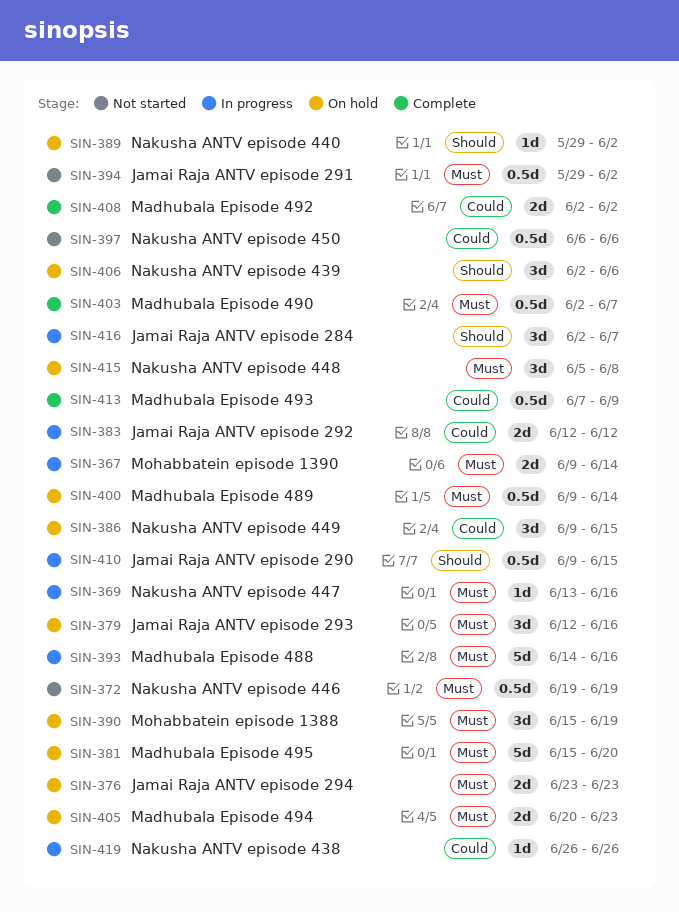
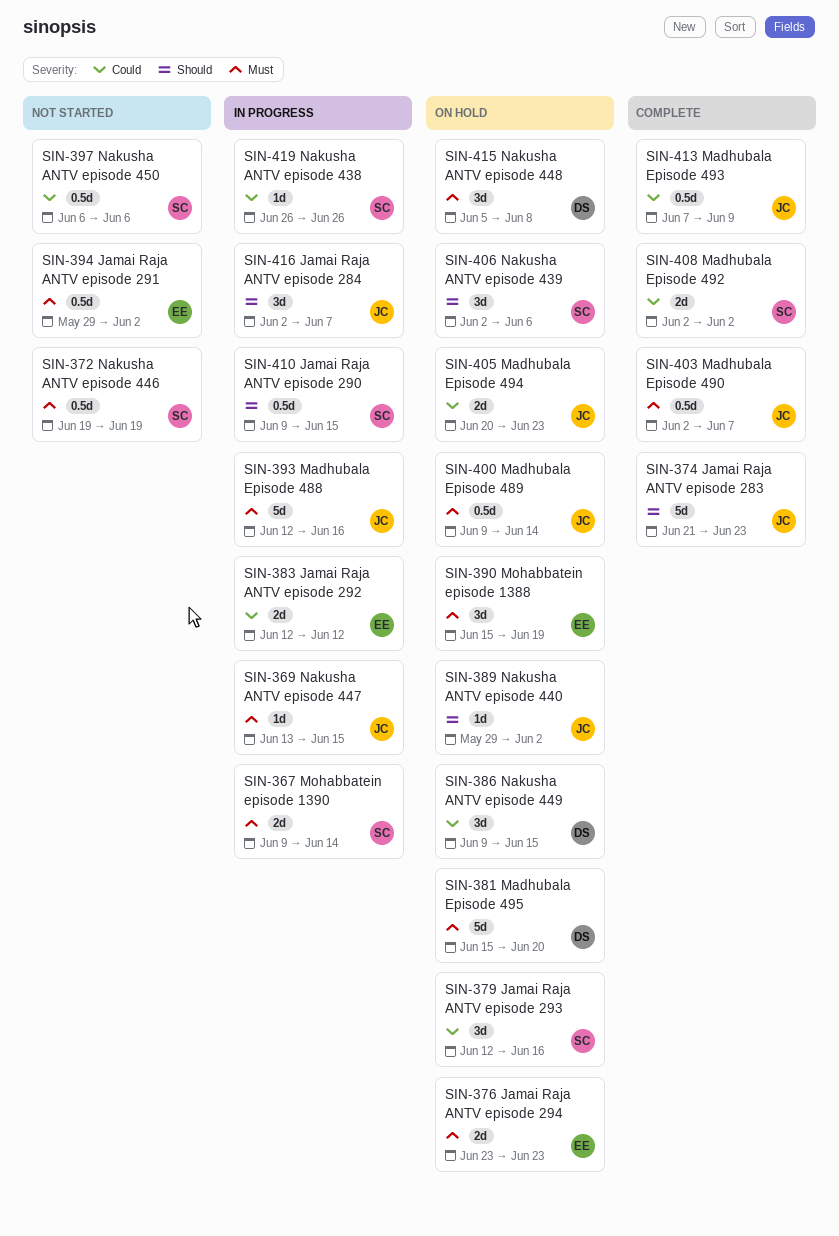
SIN-369, due: Jun 16 -> Jun 15
SIN-374: none -> present
SIN-379, priority: Must -> Could
SIN-393, start: Jun 14 -> Jun 12
SIN-405, priority: Must -> Could

